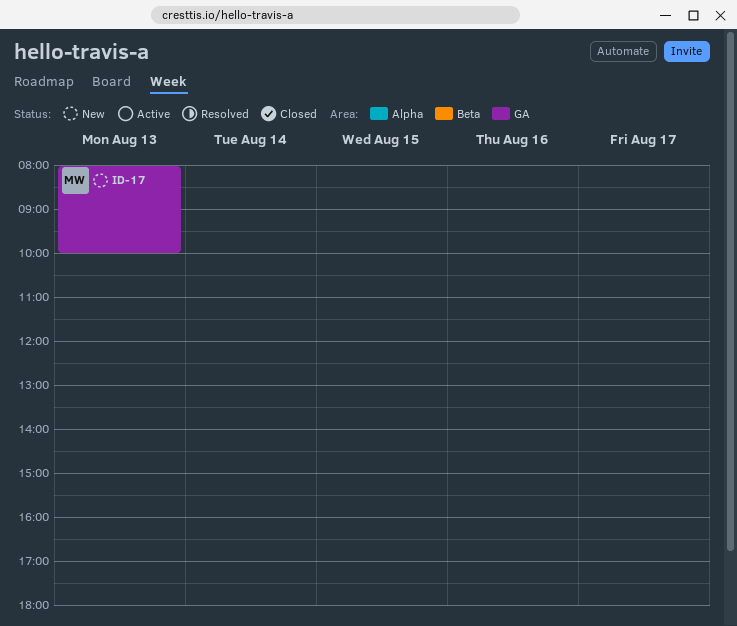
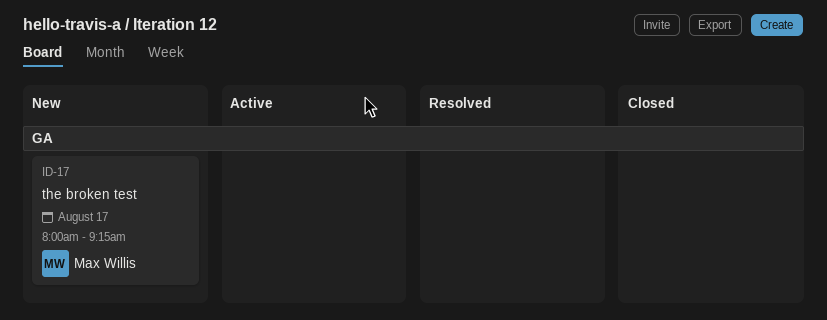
ID-17, day: Aug 13 -> Aug 17
ID-17, ends: 10:00 -> 09:15

